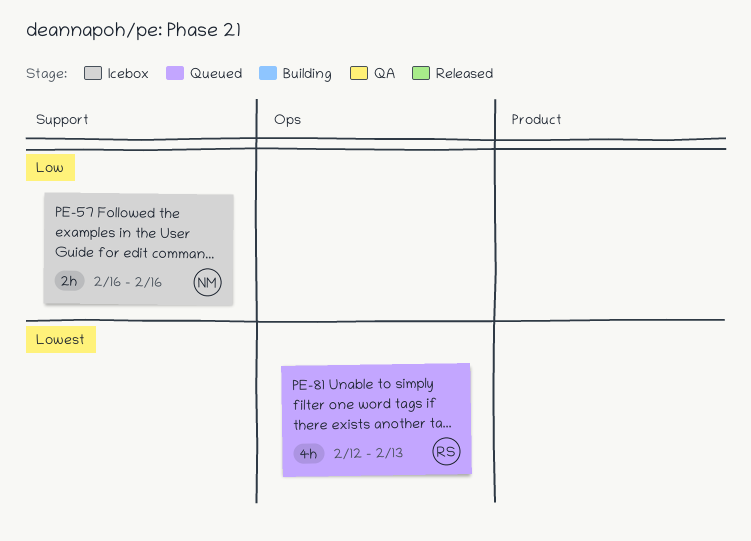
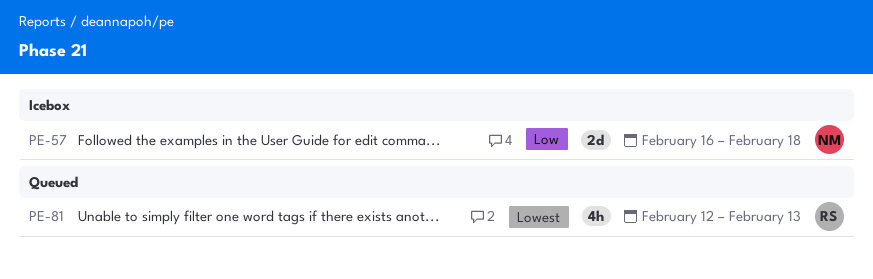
PE-57, estimate: 2h -> 2d
PE-57, due: Feb 16 -> Feb 18

